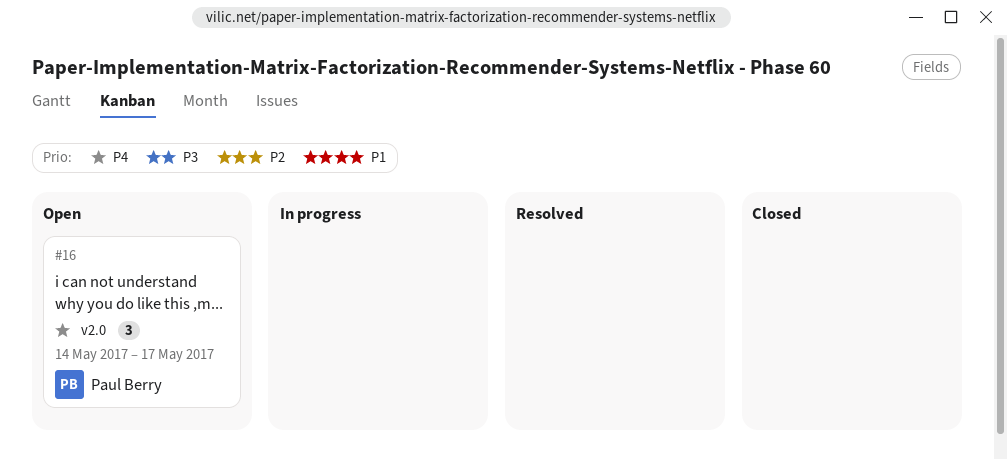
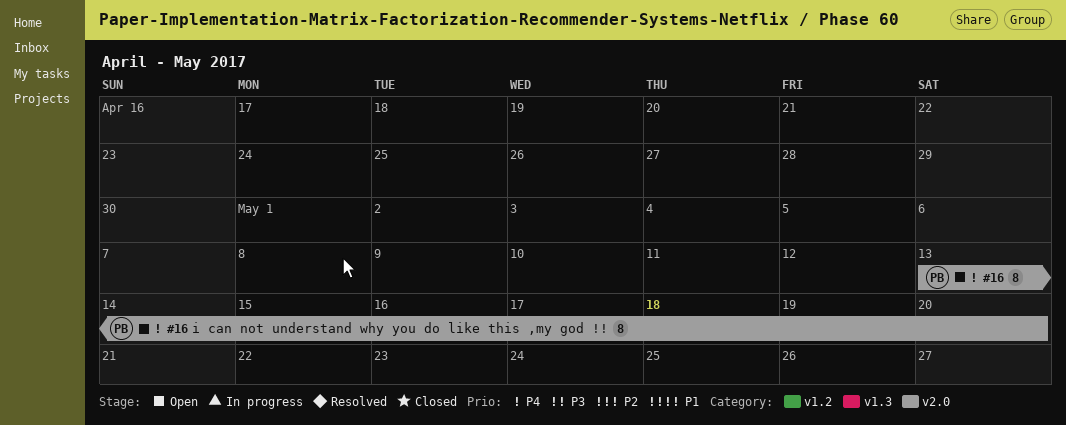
#16, estimate: 3 -> 8
#16, start: May 14 -> May 13
#16, due: May 17 -> May 20

